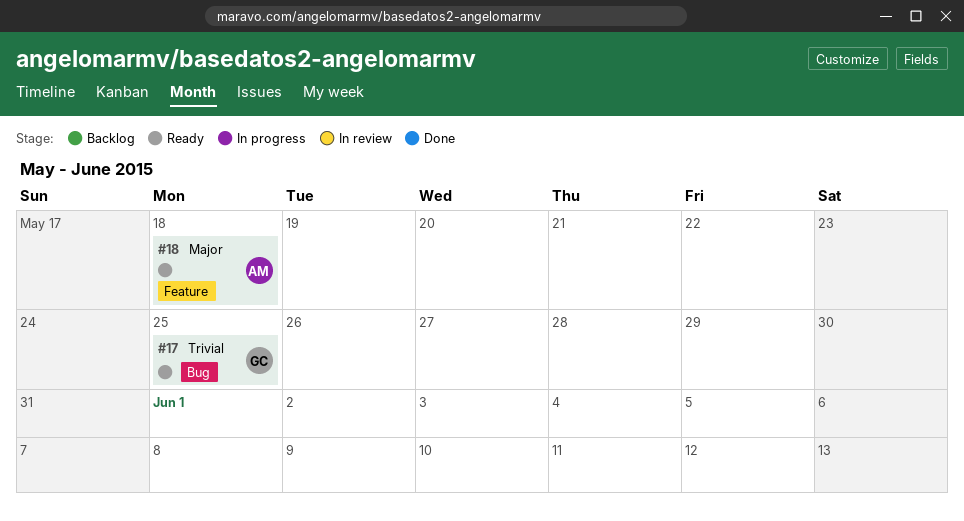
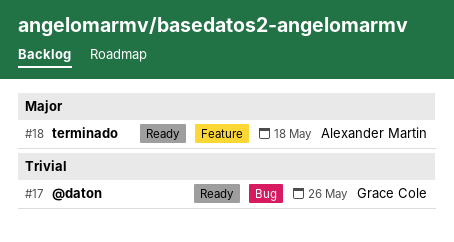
#17, due: May 25 -> May 26

